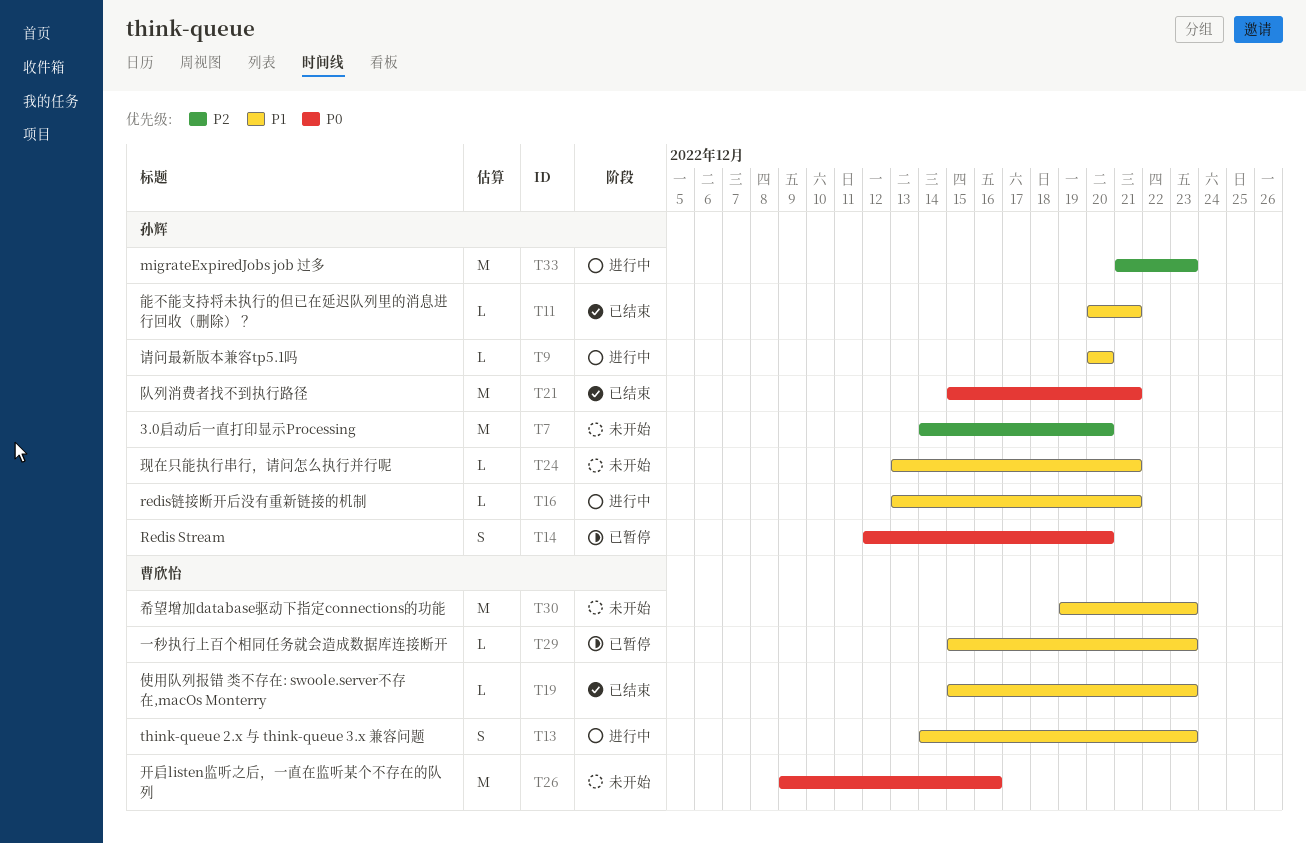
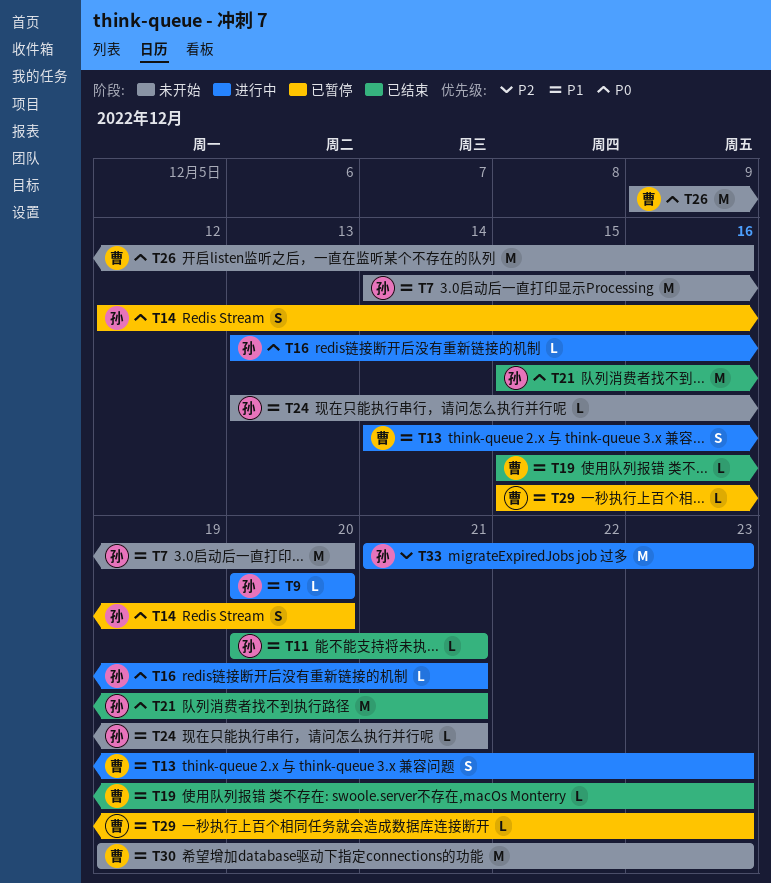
T7, priority: P2 -> P1
T16, priority: P1 -> P0

